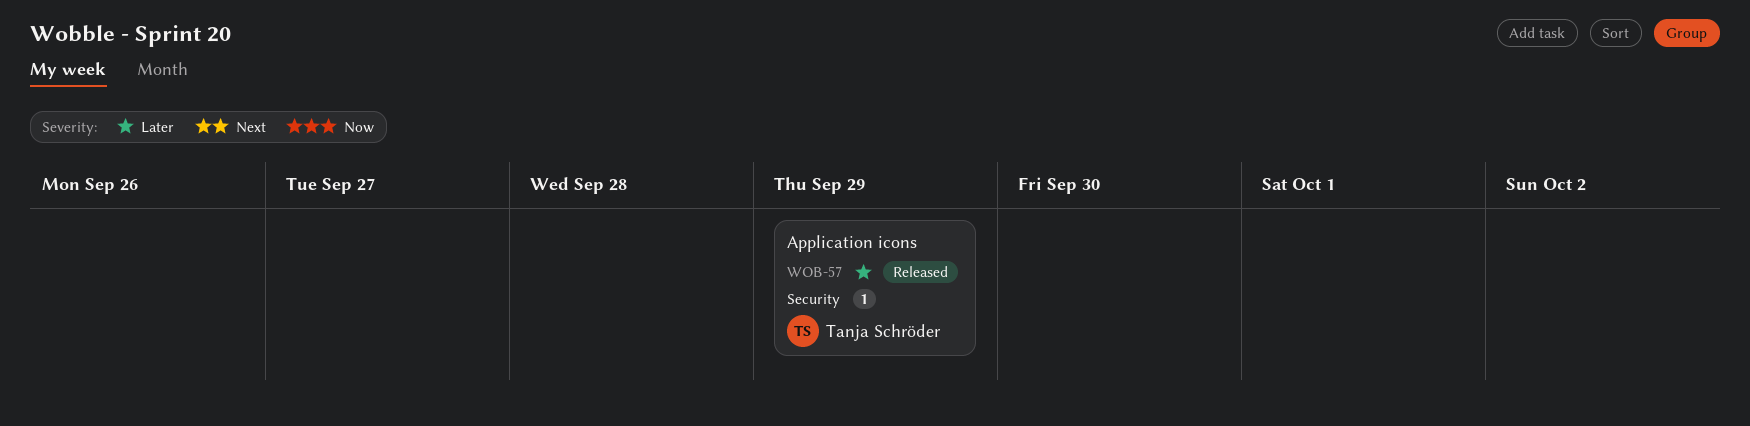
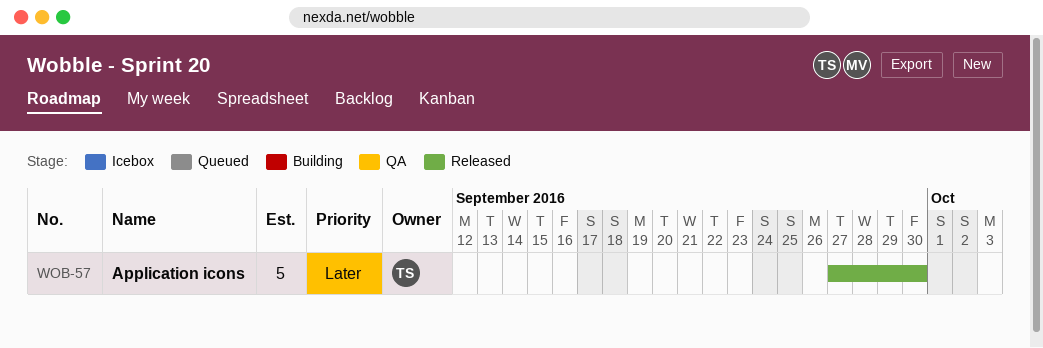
WOB-57, estimate: 1 -> 5
WOB-57, due: Sep 29 -> Sep 30

